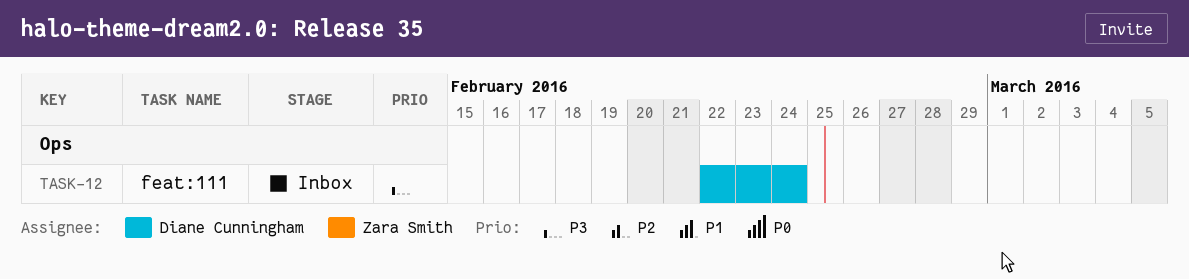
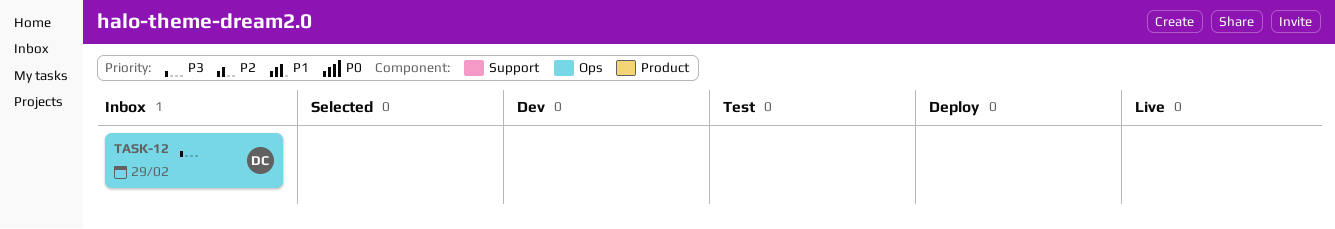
TASK-12, due: Feb 24 -> Feb 29

